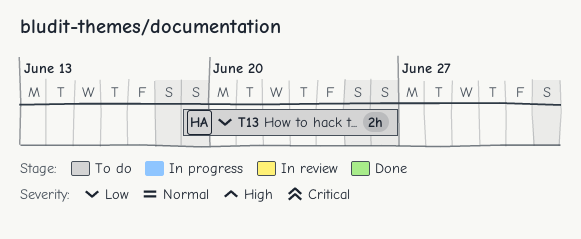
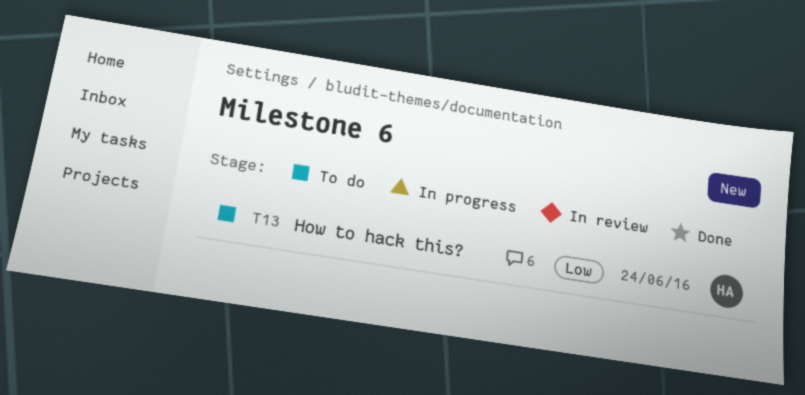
T13, due: Jun 26 -> Jun 24

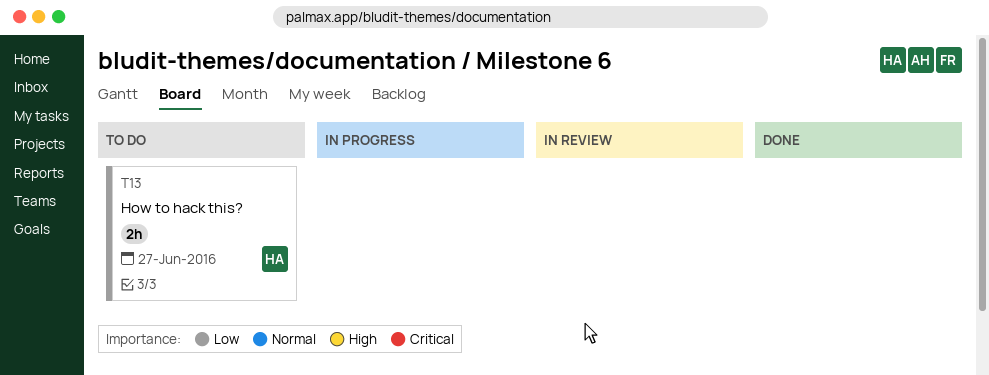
T13, due: Jun 24 -> Jun 27

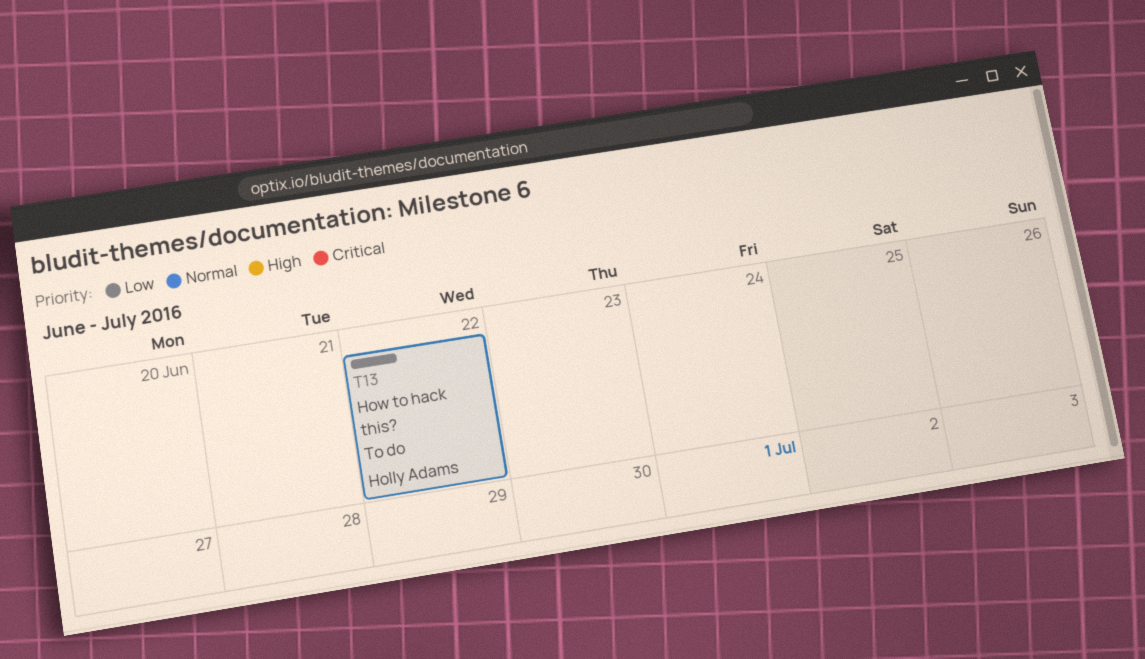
T13, due: Jun 27 -> Jun 22

